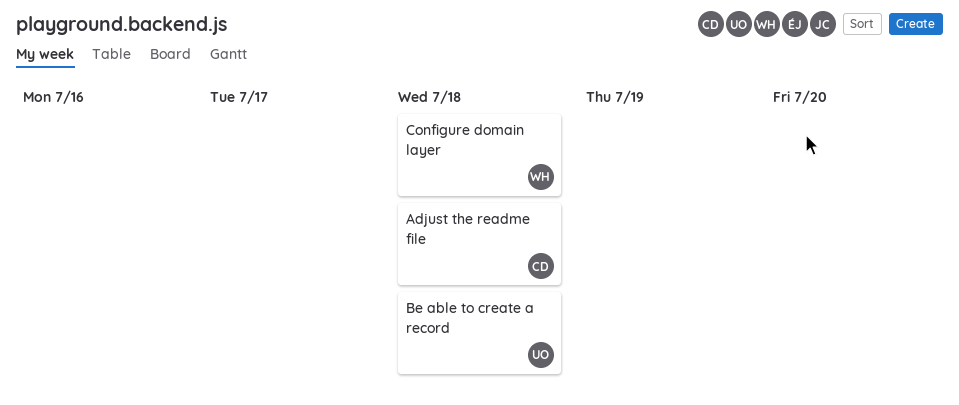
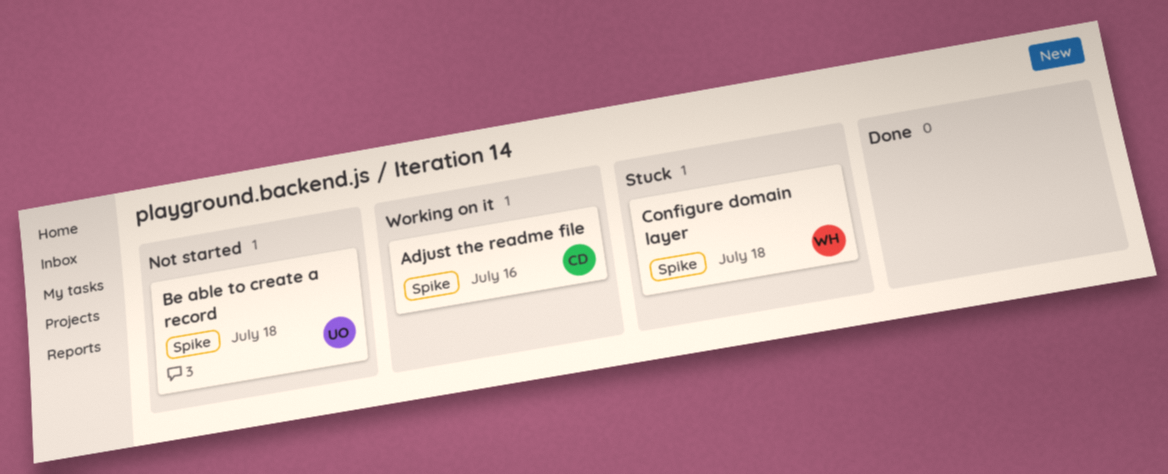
Adjust the readme file, due: Jul 18 -> Jul 16

